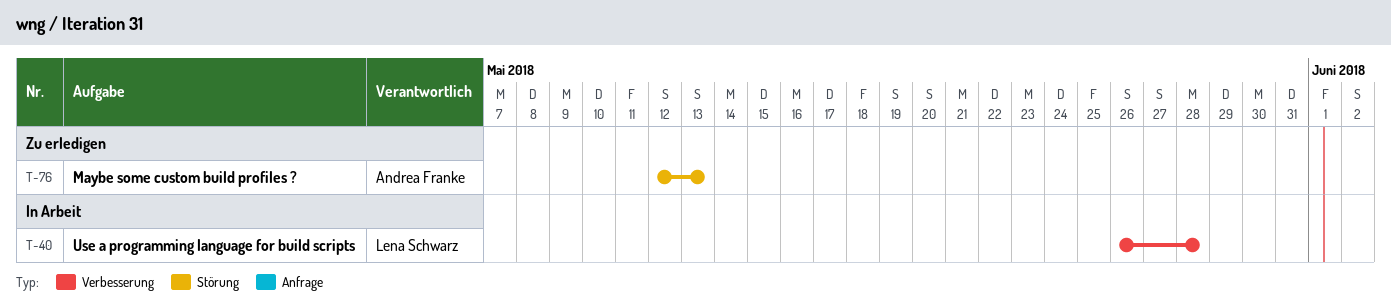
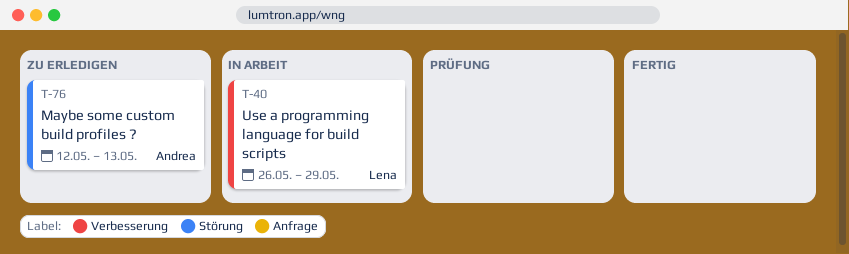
T-40, due: May 28 -> May 29

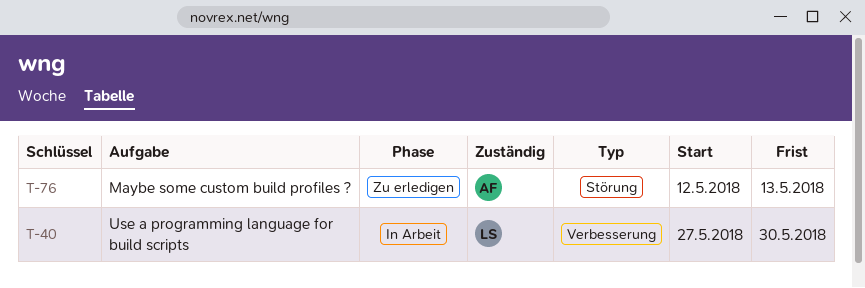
T-40, start: May 26 -> May 27
T-40, due: May 29 -> May 30

